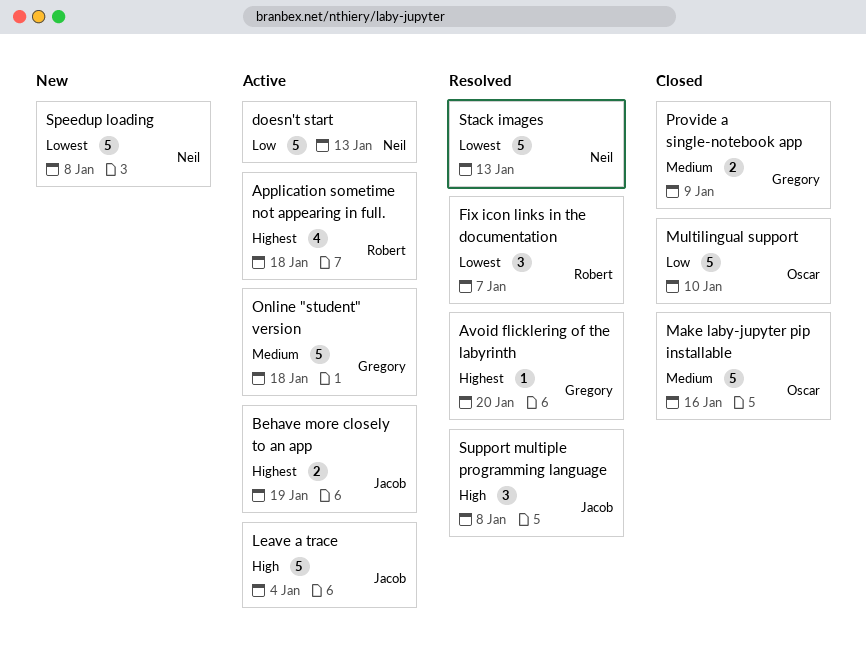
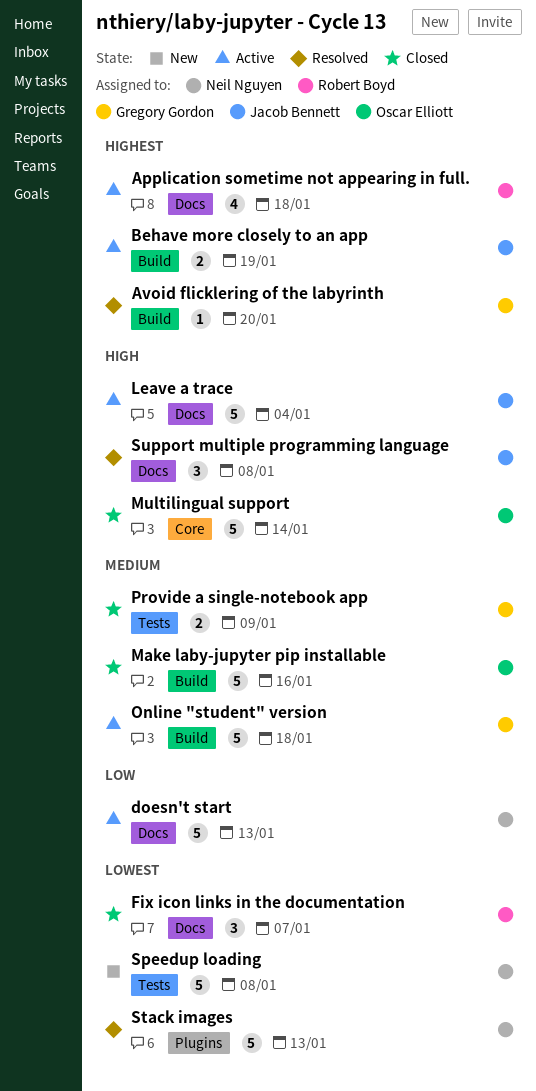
Fix icon links in the documentation, status: Resolved -> Closed
Multilingual support, priority: Low -> High
Multilingual support, due: Jan 10 -> Jan 14

